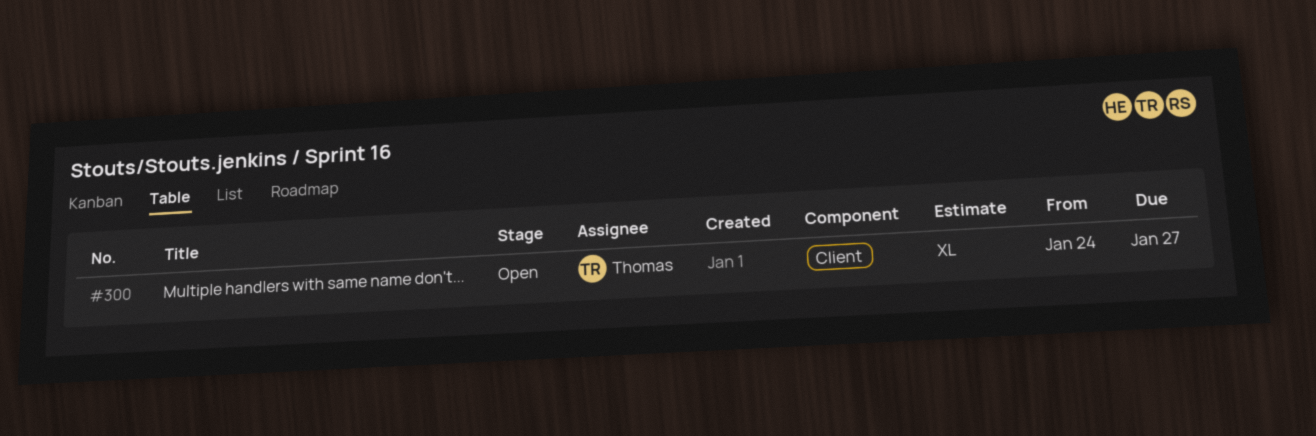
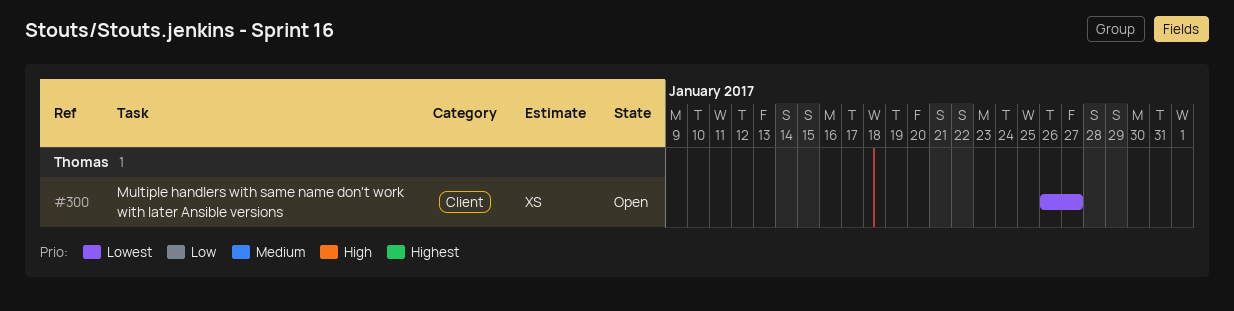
#300, estimate: XL -> XS
#300, start: Jan 24 -> Jan 26

